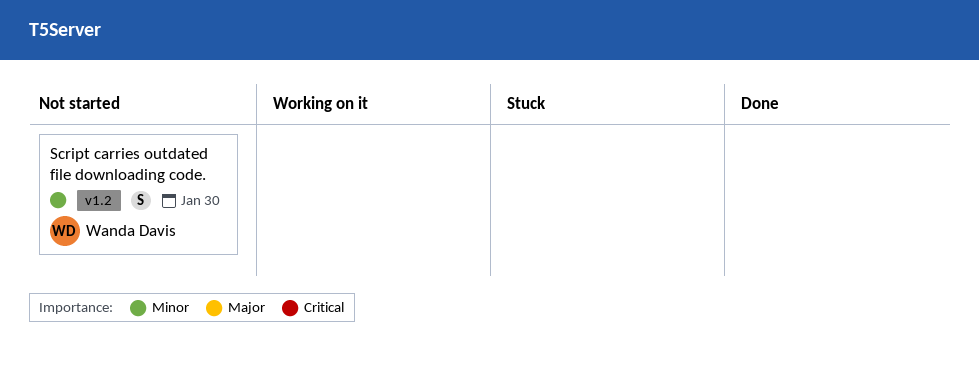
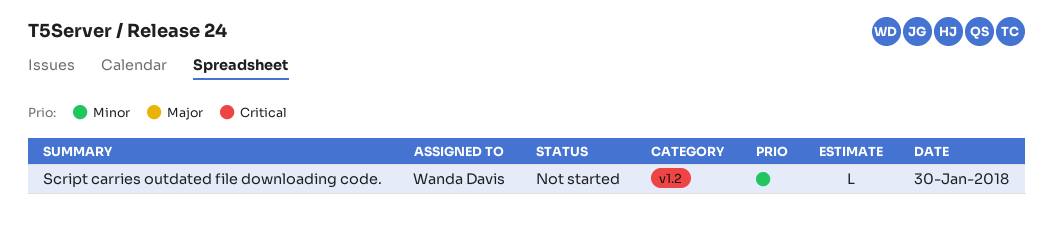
Script carries outdated file downloading code., estimate: S -> L

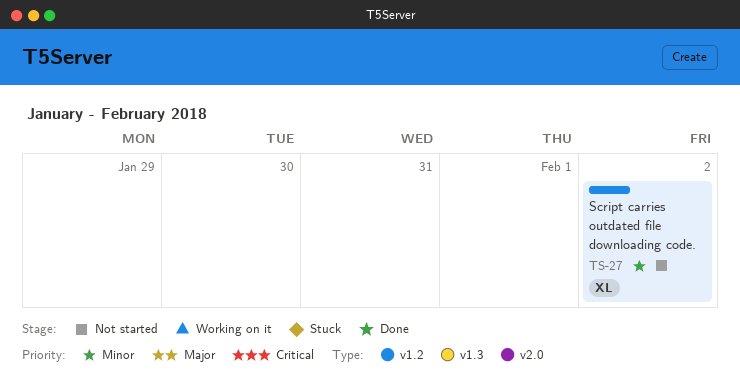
Script carries outdated file downloading code., estimate: L -> XL
Script carries outdated file downloading code., day: Jan 30 -> Feb 2

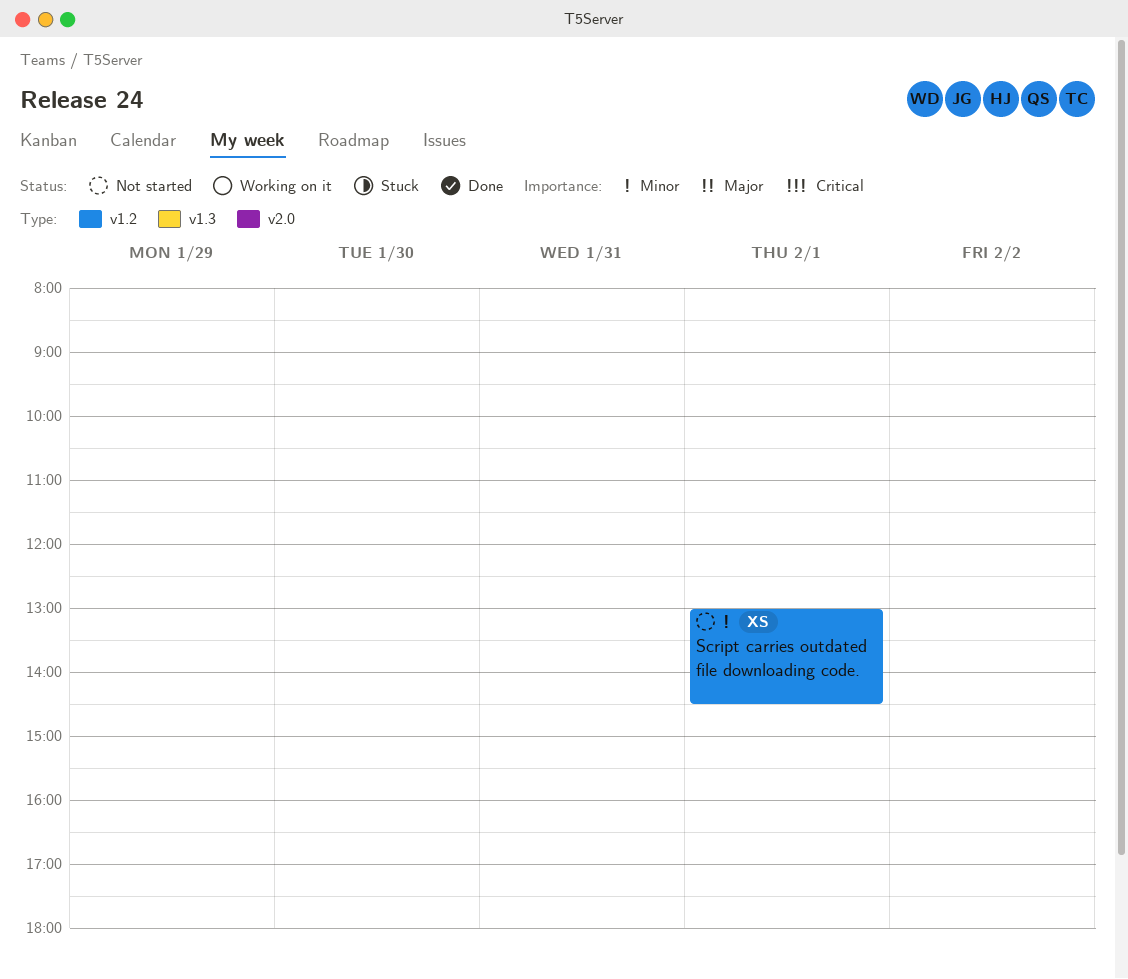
Script carries outdated file downloading code., estimate: XL -> XS
Script carries outdated file downloading code., day: Feb 2 -> Feb 1

